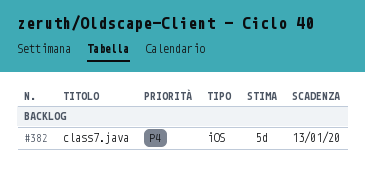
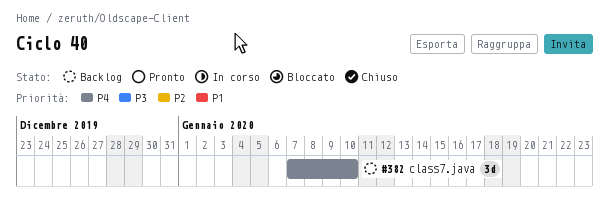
#382, estimate: 5d -> 3d
#382, due: Jan 13 -> Jan 10

